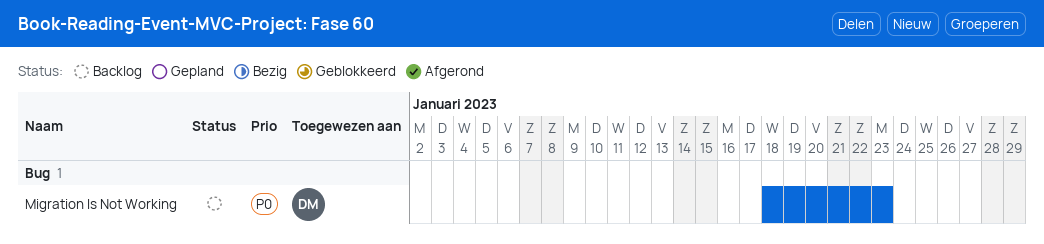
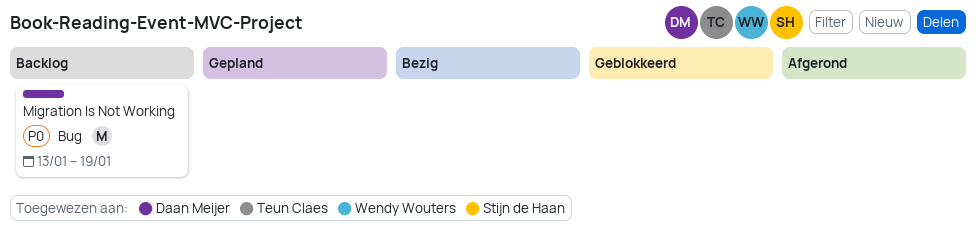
Migration Is Not Working, start: Jan 18 -> Jan 13
Migration Is Not Working, due: Jan 23 -> Jan 19

